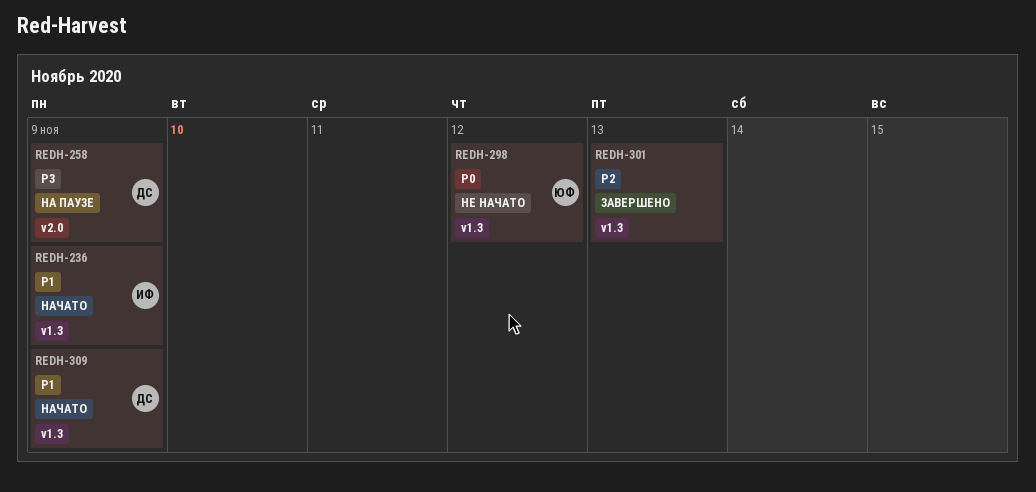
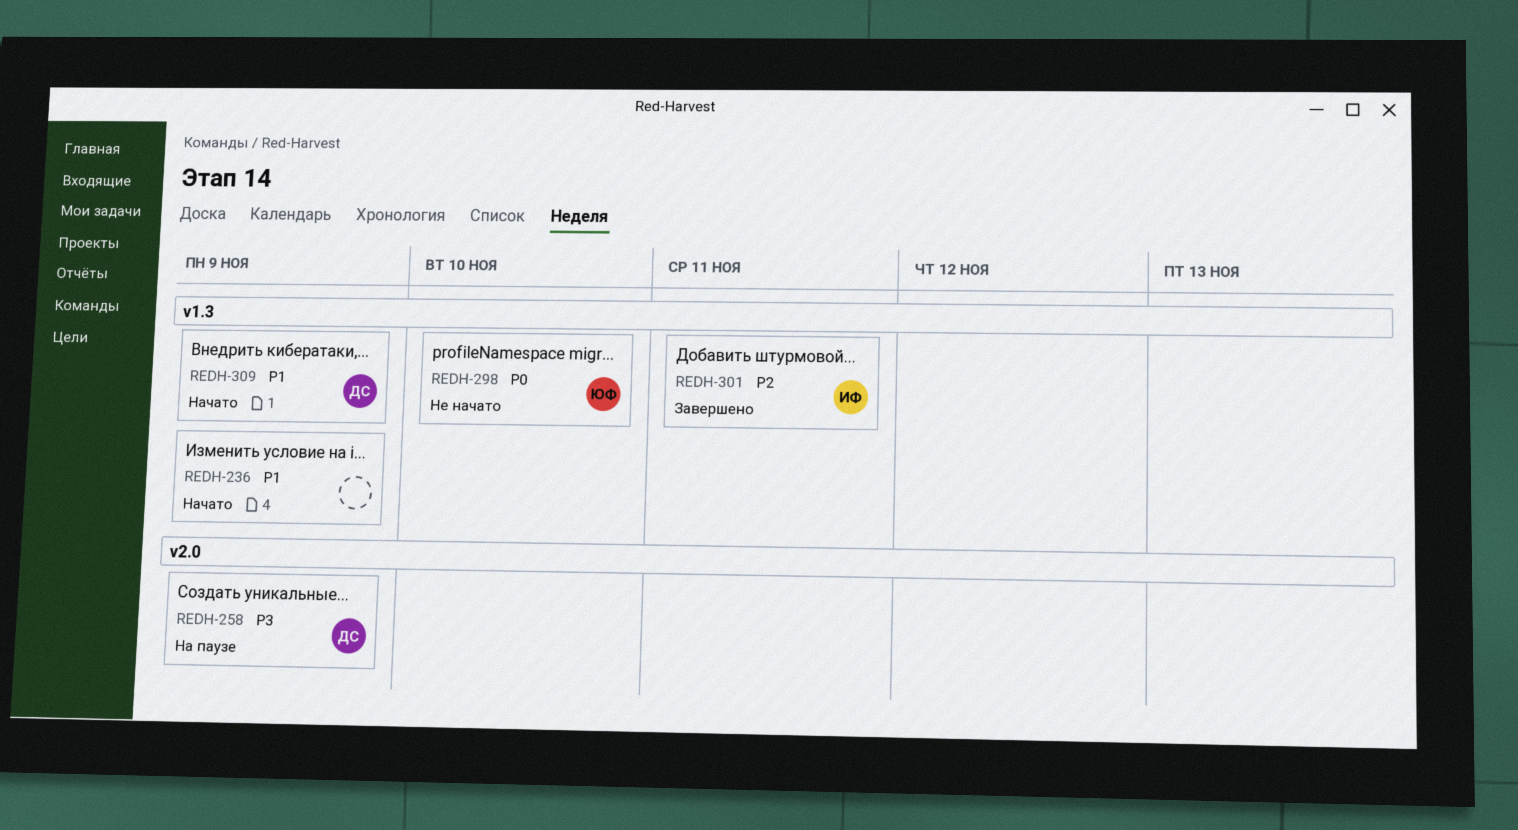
REDH-236, owner: ИФ -> none
REDH-298, due: Nov 12 -> Nov 10
REDH-301, owner: none -> ИФ
REDH-301, due: Nov 13 -> Nov 11

